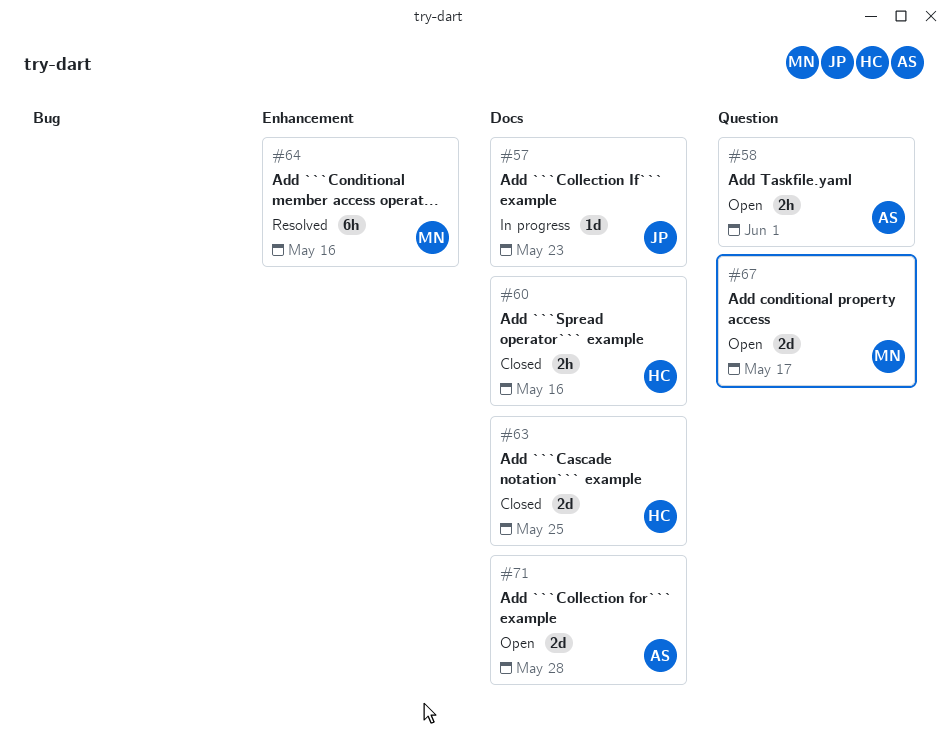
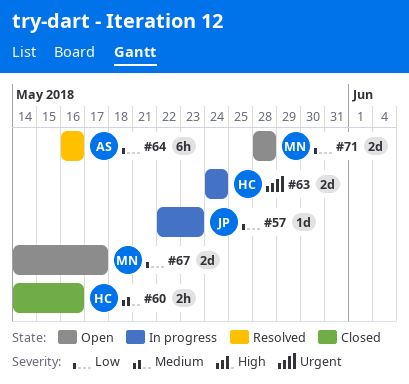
#58: present -> none
#63, status: Closed -> In progress
#63, due: May 25 -> May 24
#64, owner: MN -> AS
#71, owner: AS -> MN

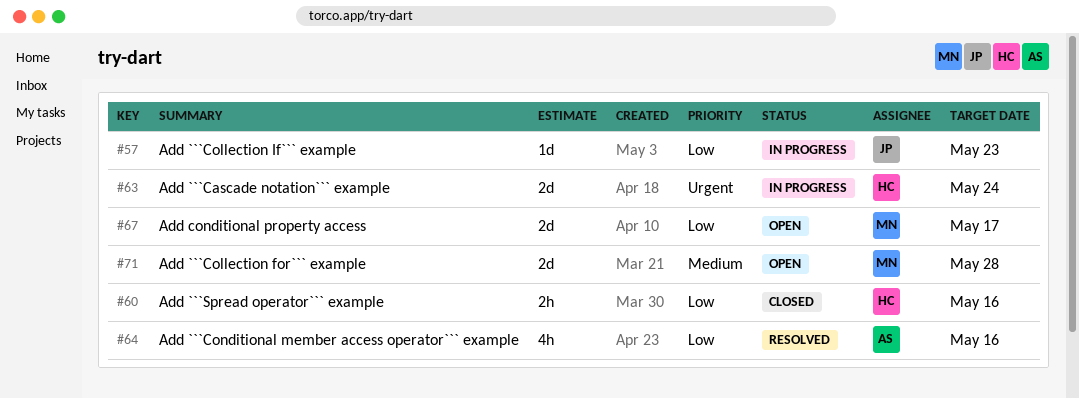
#60, priority: Medium -> Low
#64, estimate: 6h -> 4h
#71, priority: Low -> Medium

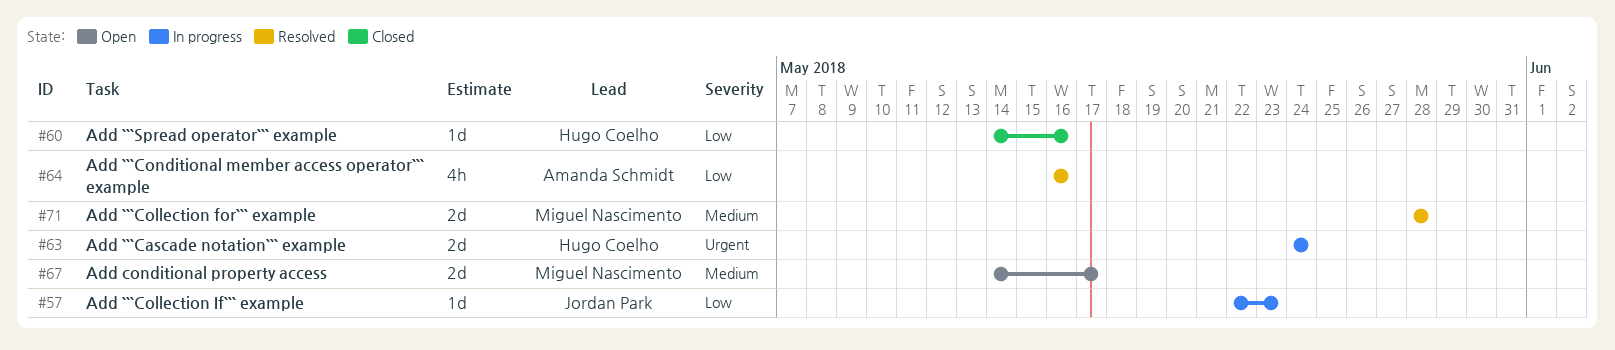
#60, estimate: 2h -> 1d
#67, priority: Low -> Medium
#71, status: Open -> Resolved

